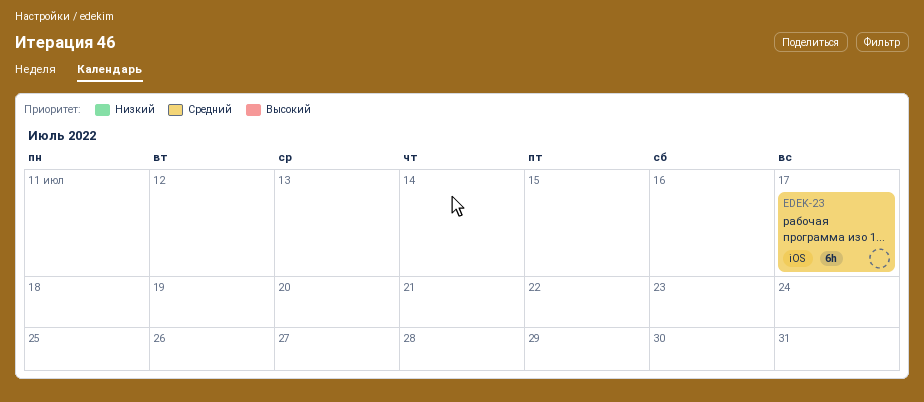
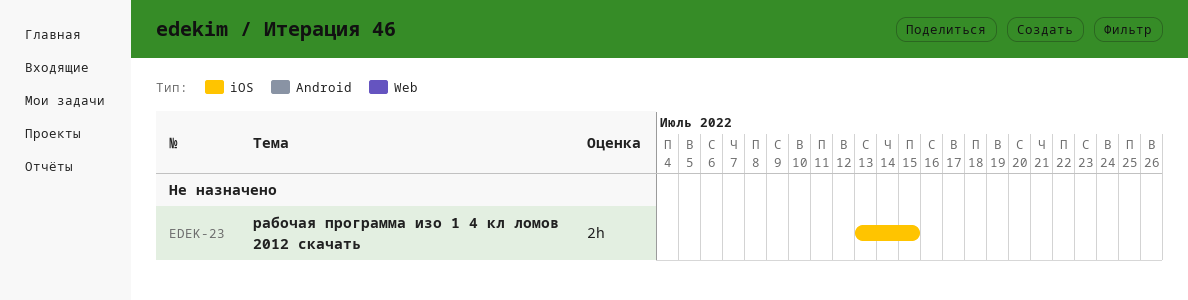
EDEK-23, estimate: 6h -> 2h
EDEK-23, due: Jul 17 -> Jul 15

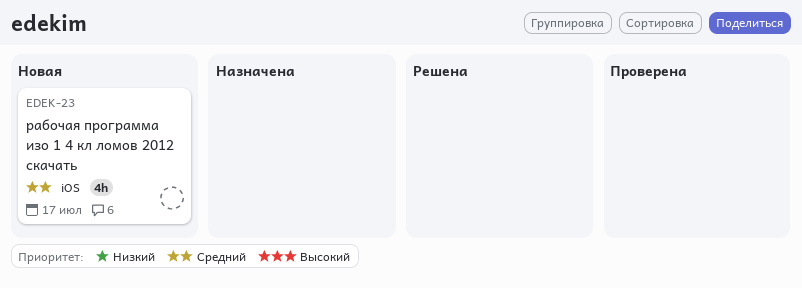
EDEK-23, estimate: 2h -> 4h
EDEK-23, due: Jul 15 -> Jul 17

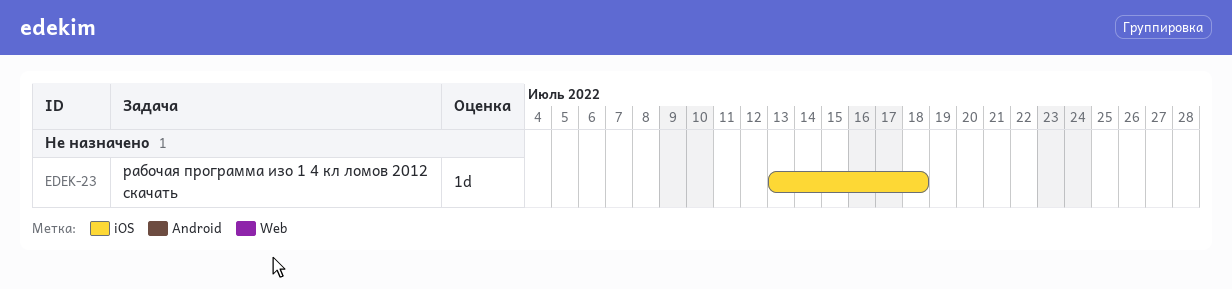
EDEK-23, estimate: 4h -> 1d
EDEK-23, due: Jul 17 -> Jul 18

